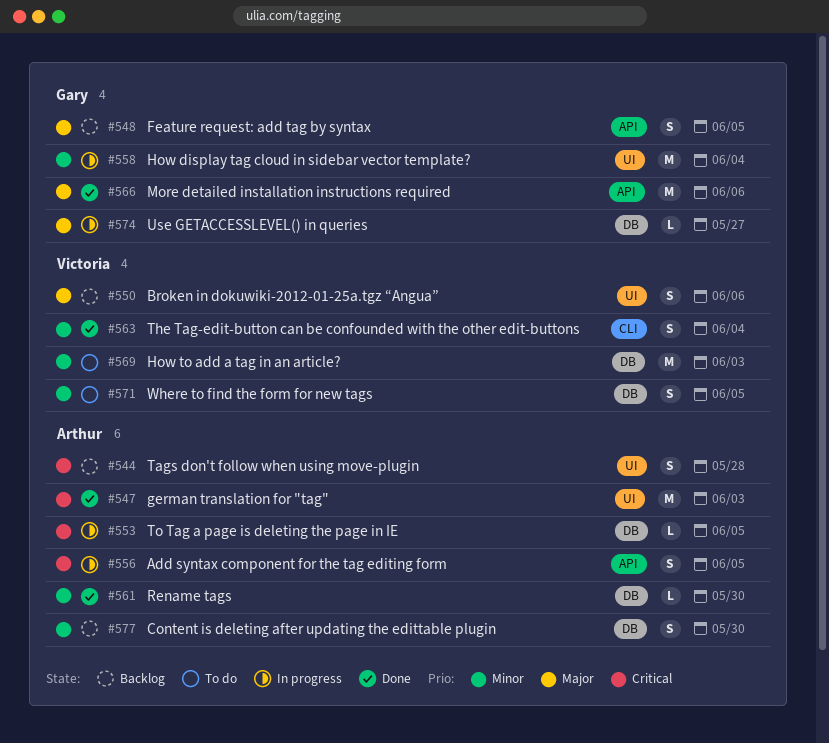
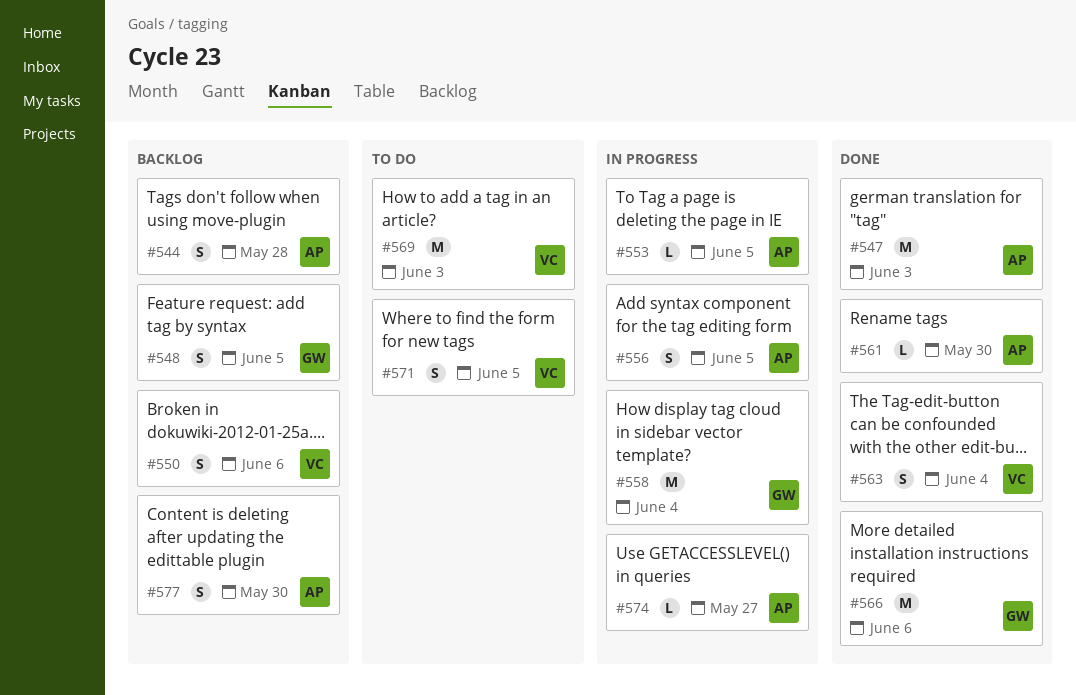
#574, owner: Gary -> Arthur

